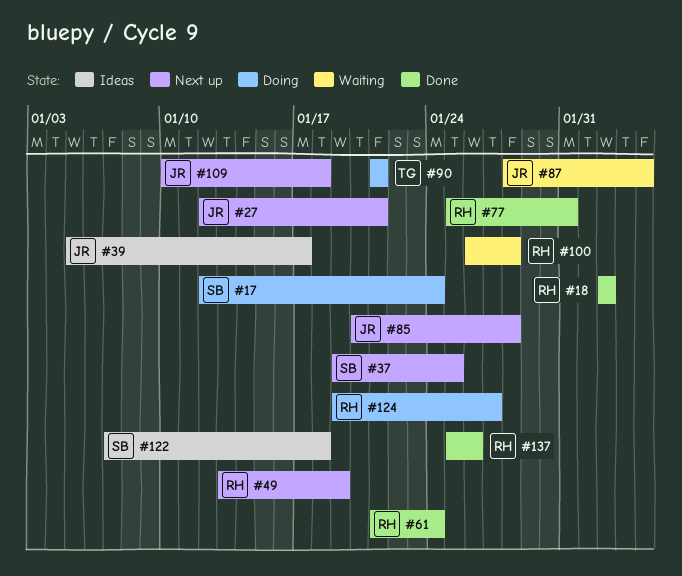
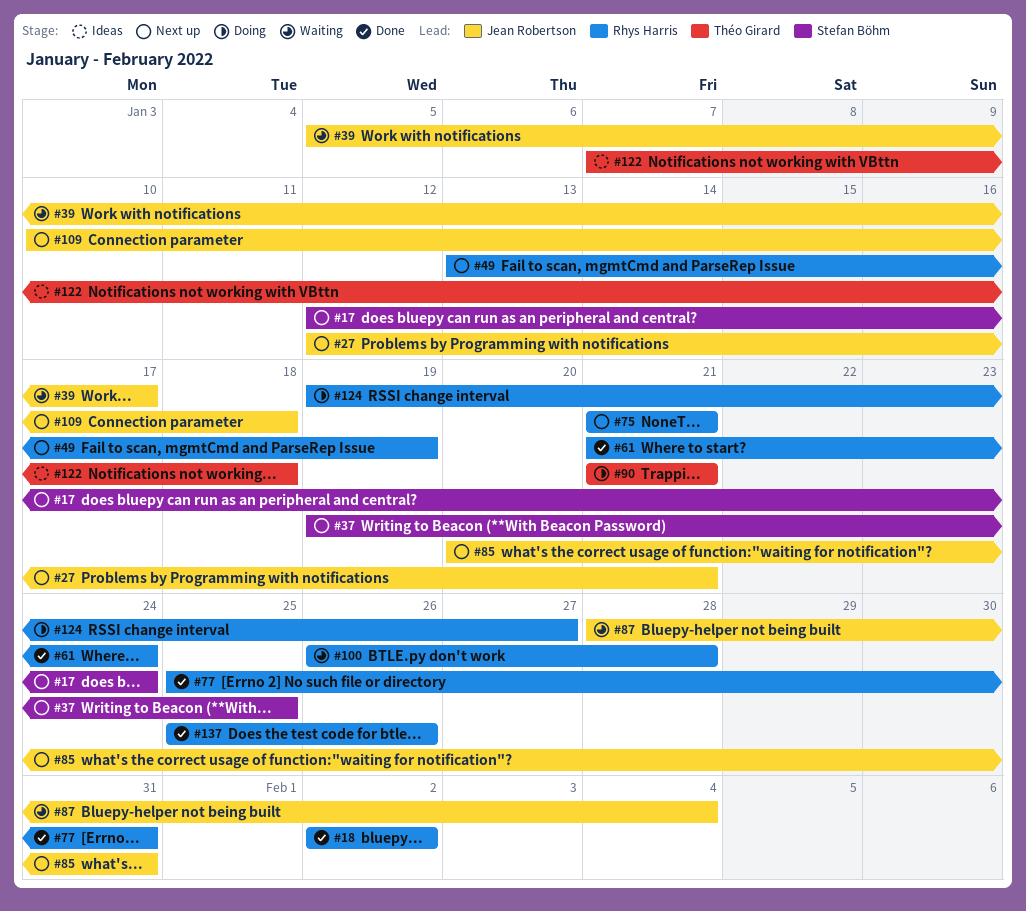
#17, status: Doing -> Next up
#39, status: Ideas -> Waiting
#75: none -> present
#85, due: Jan 28 -> Jan 31
#122, owner: Stefan Böhm -> Théo Girard

